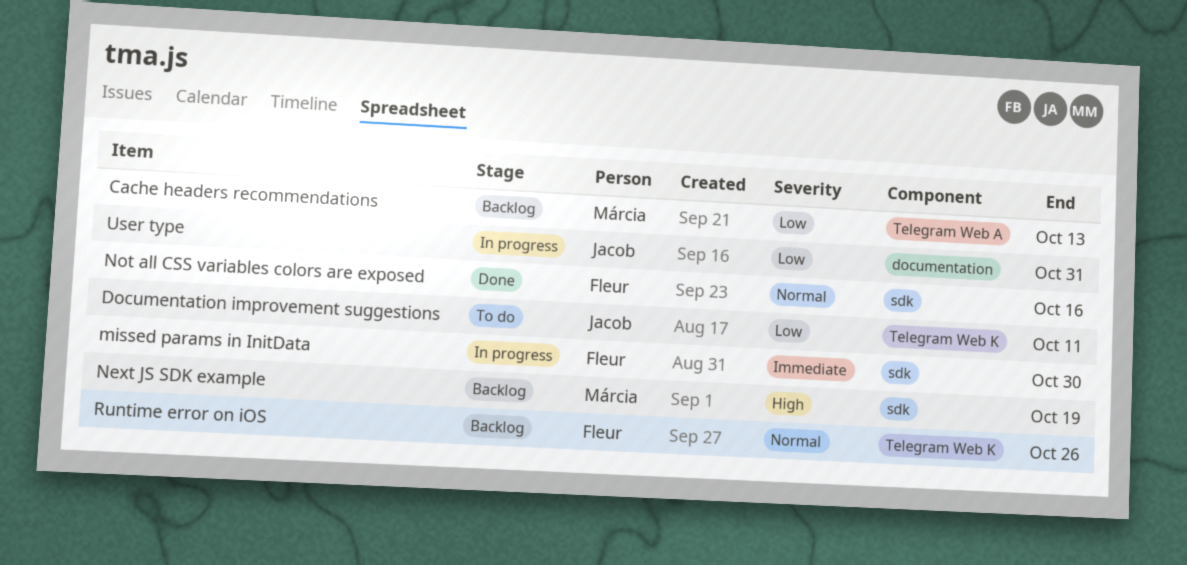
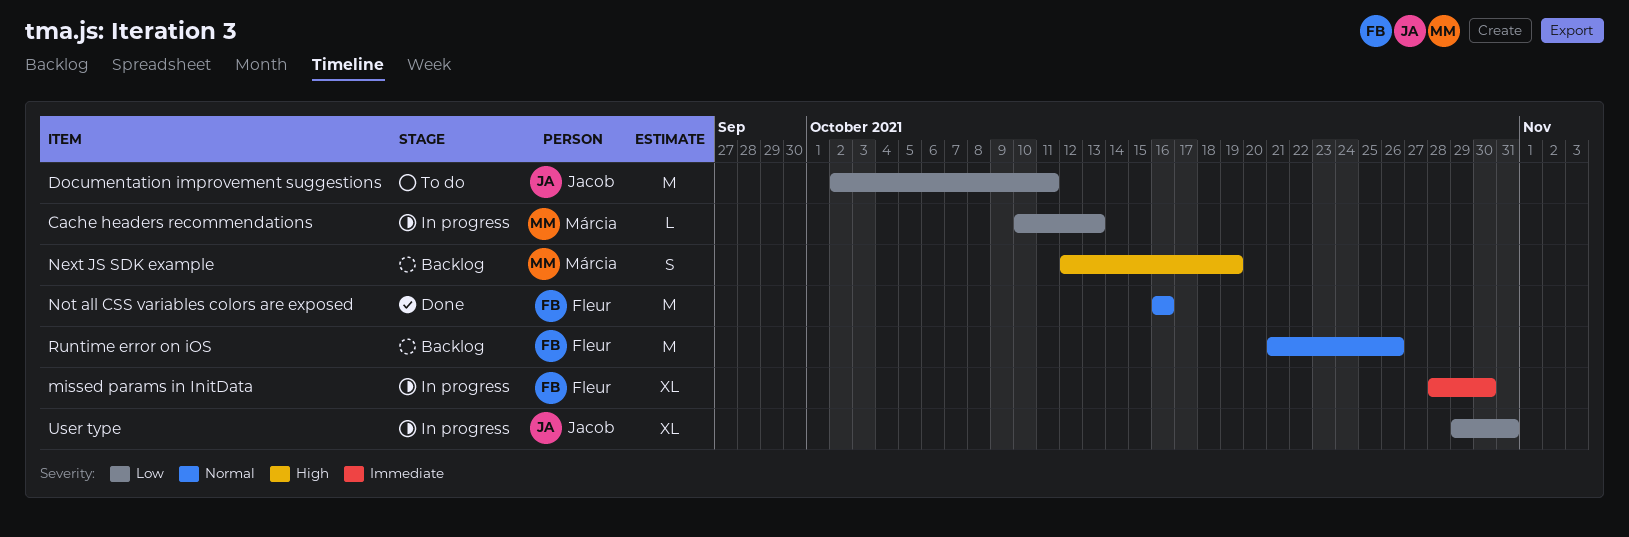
Cache headers recommendations, status: Backlog -> In progress

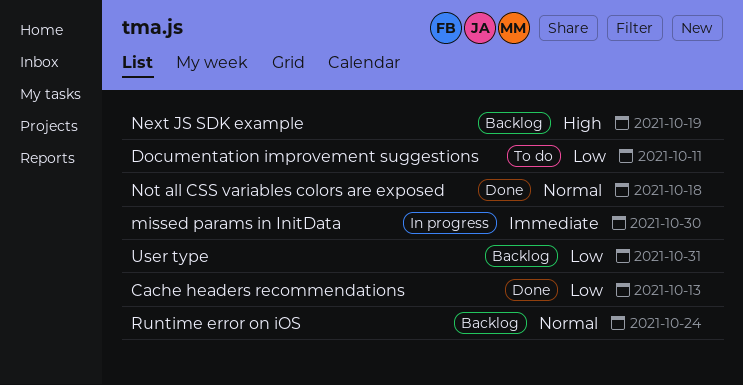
Cache headers recommendations, status: In progress -> Done
Not all CSS variables colors are exposed, due: Oct 16 -> Oct 18
Runtime error on iOS, due: Oct 26 -> Oct 24
User type, status: In progress -> Backlog

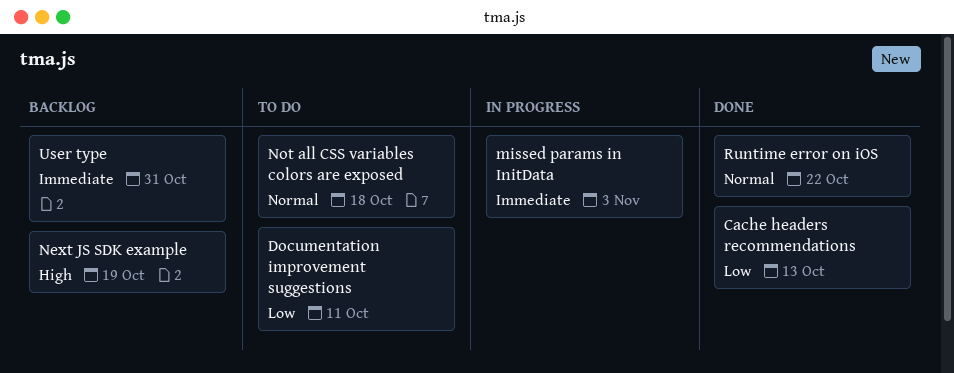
missed params in InitData, due: Oct 30 -> Nov 3
Not all CSS variables colors are exposed, status: Done -> To do
Runtime error on iOS, status: Backlog -> Done
Runtime error on iOS, due: Oct 24 -> Oct 22
User type, priority: Low -> Immediate

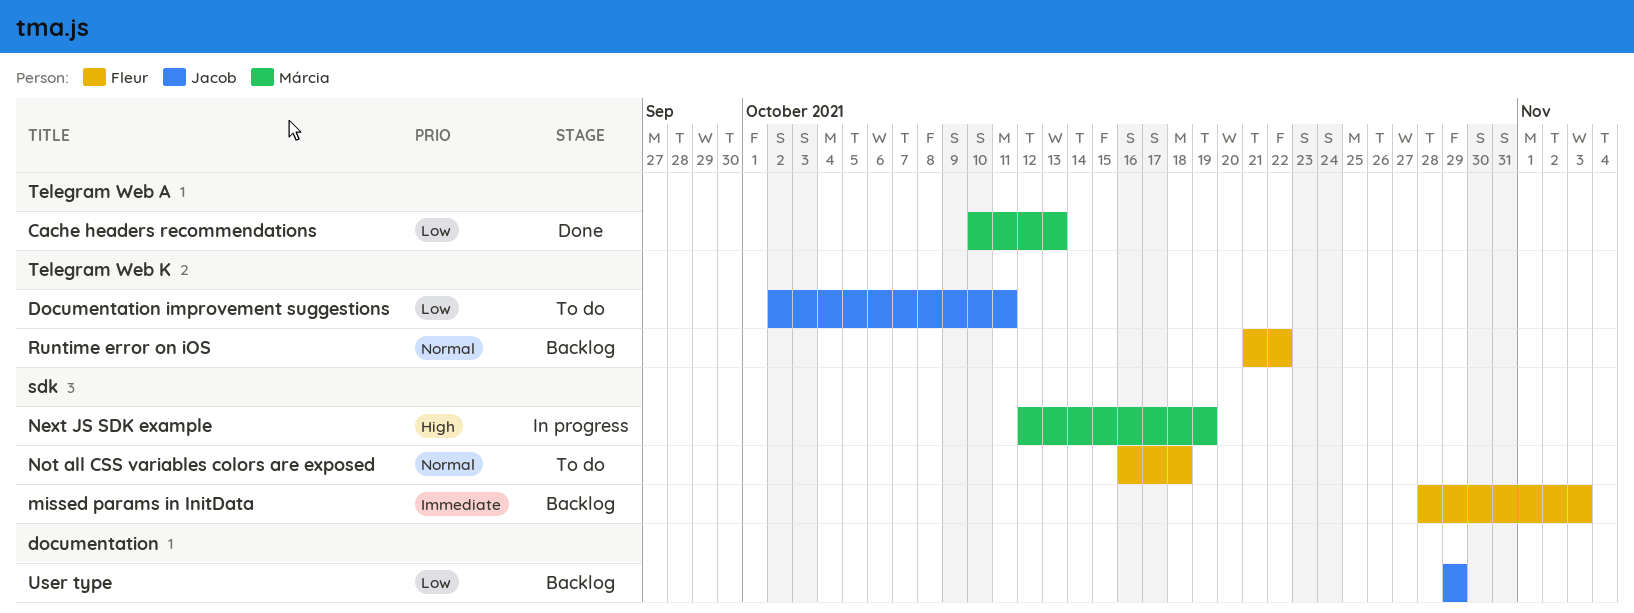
missed params in InitData, status: In progress -> Backlog
Next JS SDK example, status: Backlog -> In progress
Runtime error on iOS, status: Done -> Backlog
User type, priority: Immediate -> Low
User type, due: Oct 31 -> Oct 29

